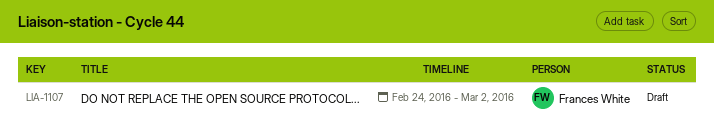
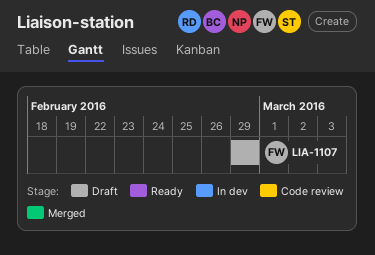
LIA-1107, start: Feb 24 -> Feb 29
LIA-1107, due: Mar 2 -> Feb 29

